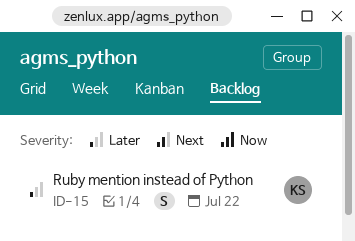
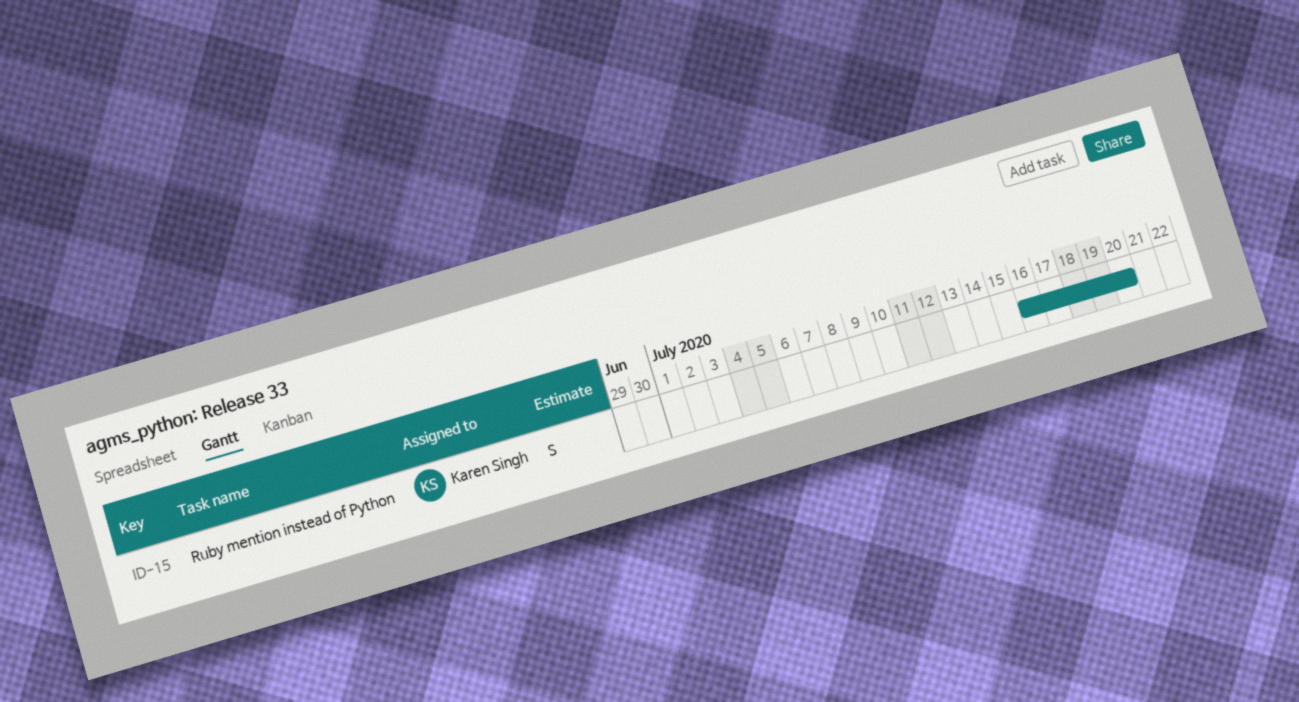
ID-15, due: Jul 22 -> Jul 20

